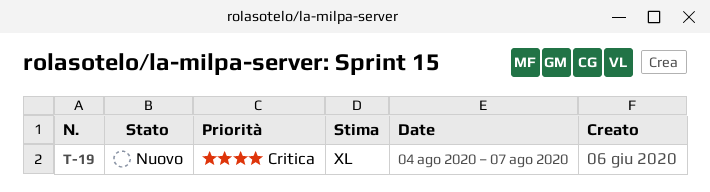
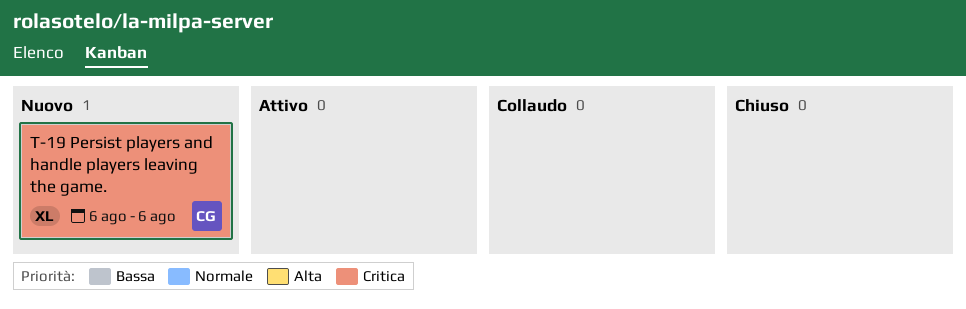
T-19, start: Aug 4 -> Aug 6
T-19, due: Aug 7 -> Aug 6

